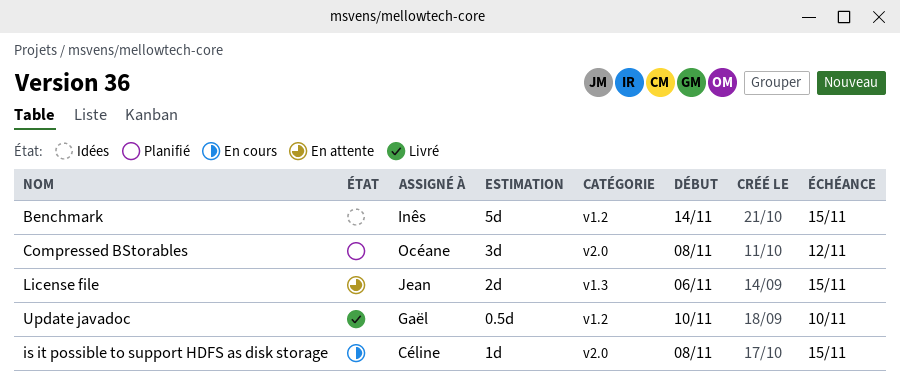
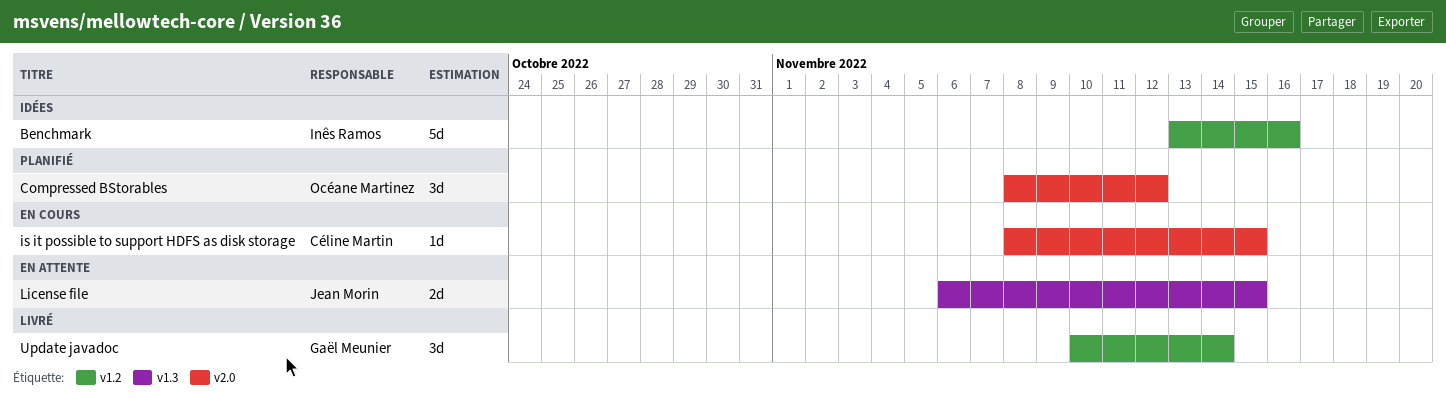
Benchmark, start: Nov 14 -> Nov 13
Benchmark, due: Nov 15 -> Nov 16
Update javadoc, estimate: 0.5d -> 3d
Update javadoc, due: Nov 10 -> Nov 14

